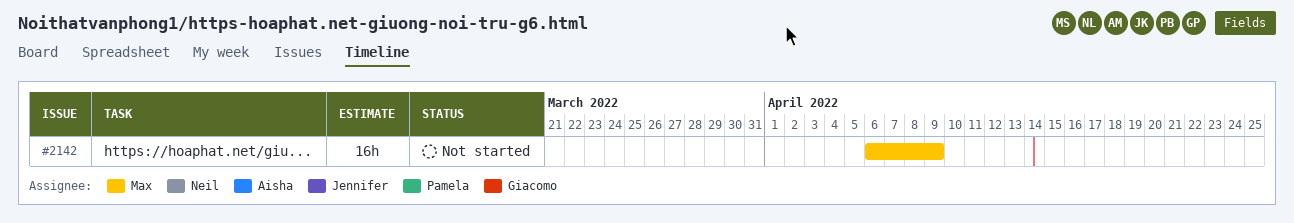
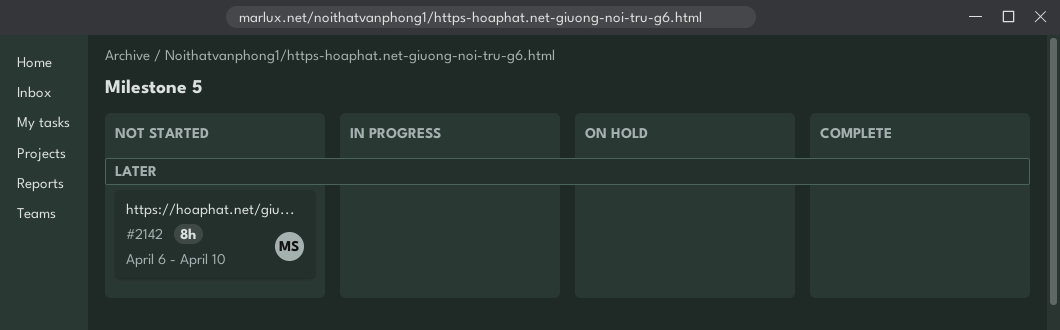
#2142, estimate: 16h -> 8h
#2142, due: Apr 9 -> Apr 10

